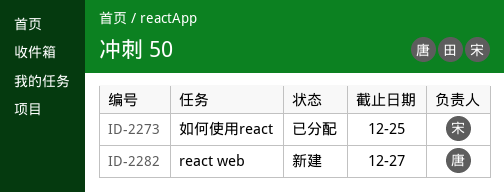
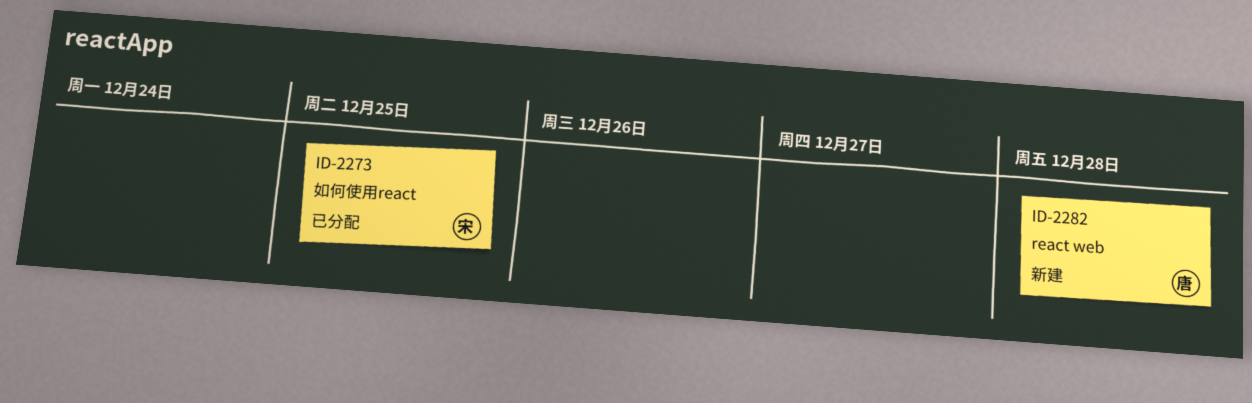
ID-2282, due: Dec 27 -> Dec 28

